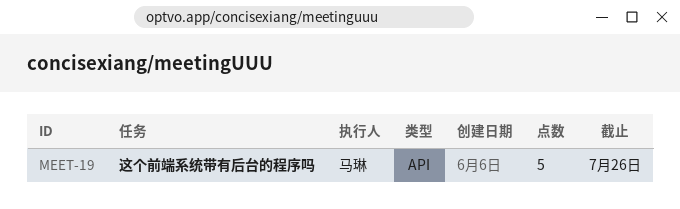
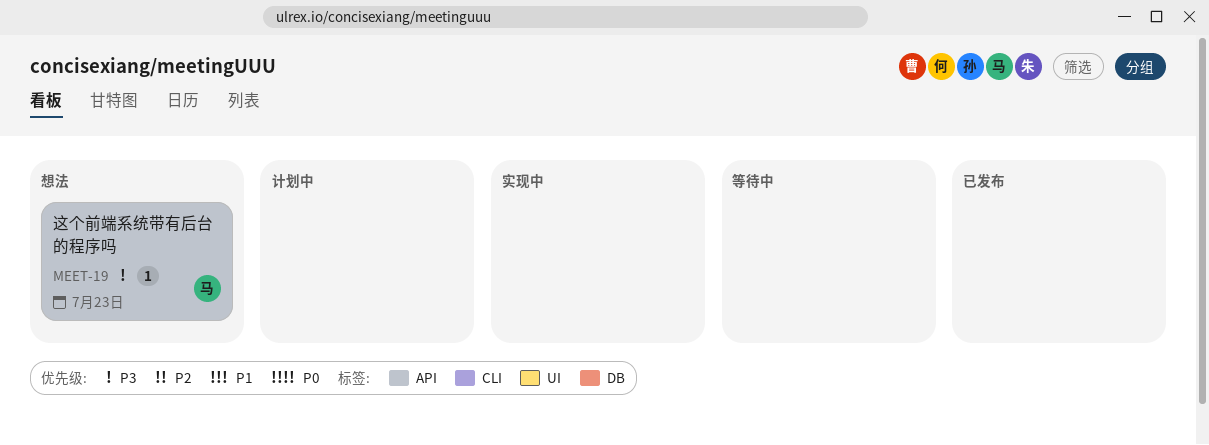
MEET-19, estimate: 5 -> 1
MEET-19, due: Jul 26 -> Jul 23

